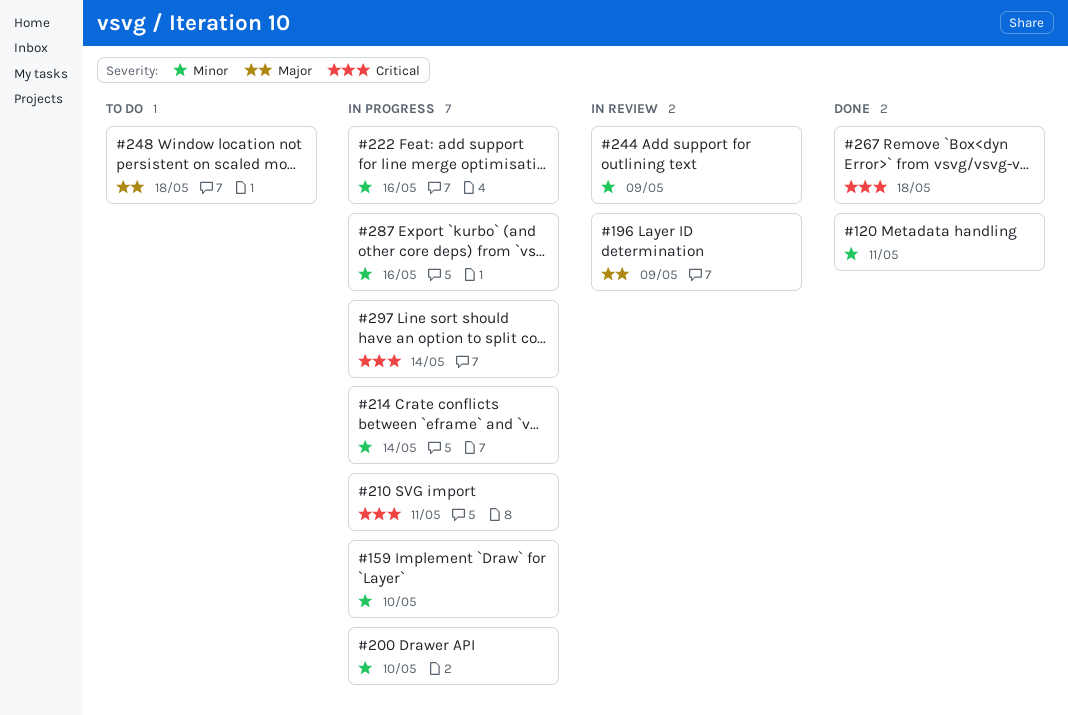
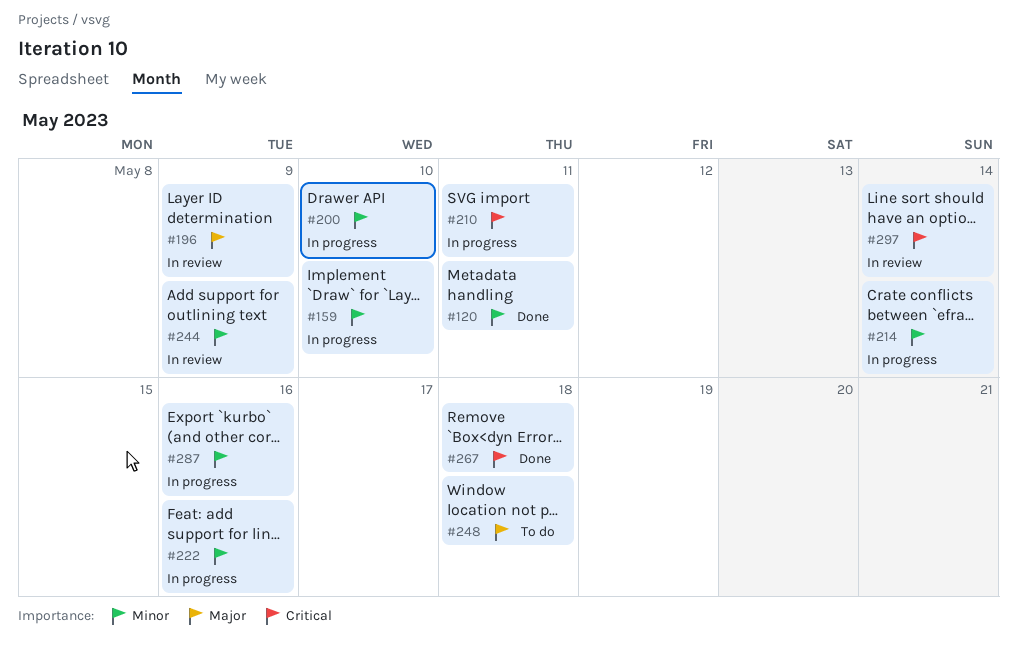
#297, status: In progress -> In review

